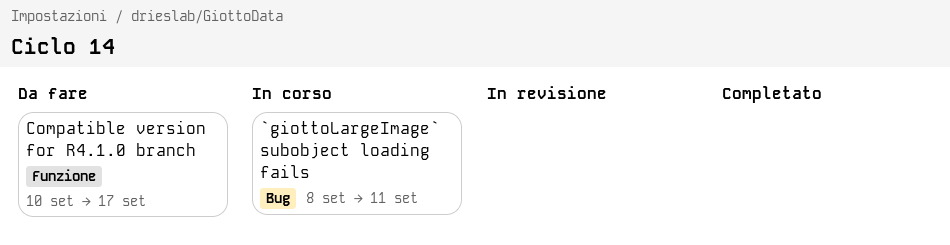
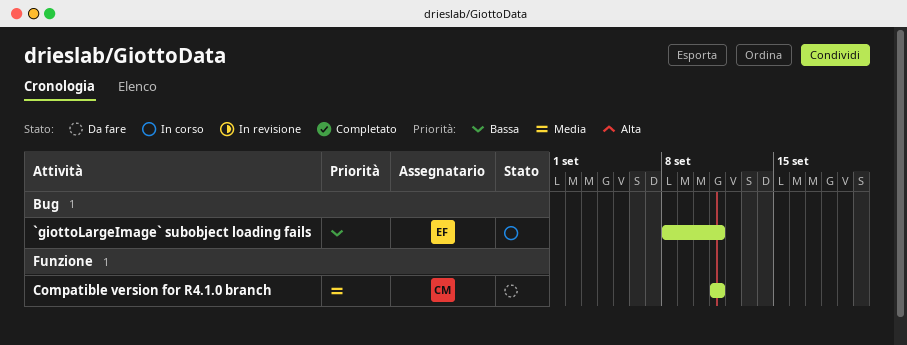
Compatible version for R4.1.0 branch, start: Sep 10 -> Sep 11
Compatible version for R4.1.0 branch, due: Sep 17 -> Sep 11

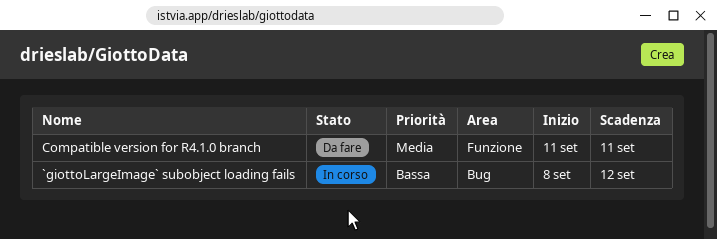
`giottoLargeImage` subobject loading fails, due: Sep 11 -> Sep 12

